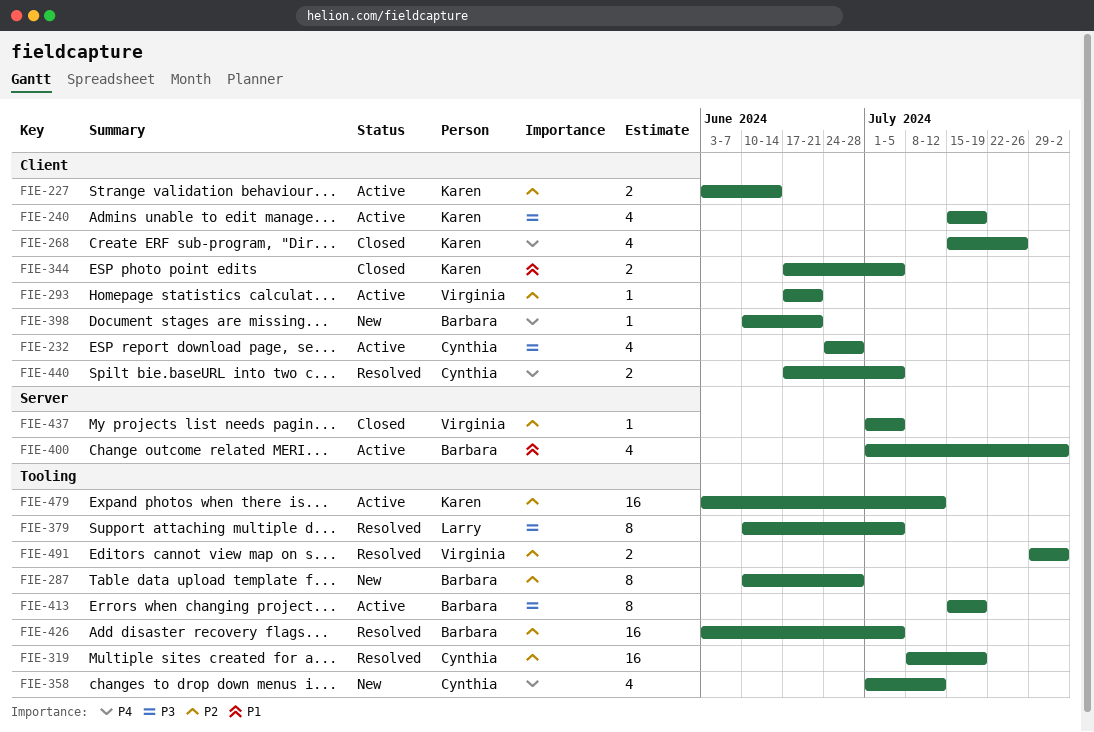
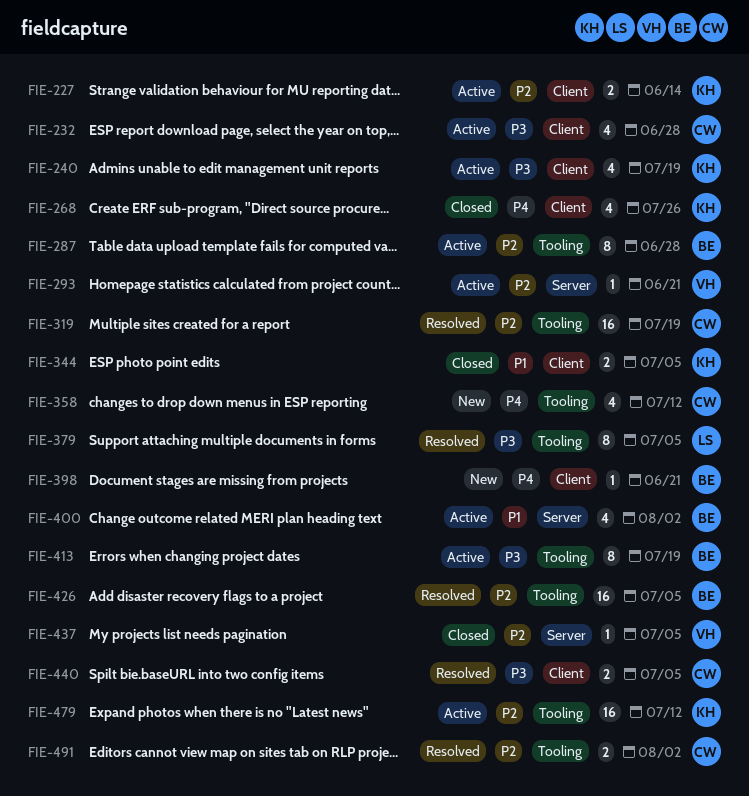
FIE-287, status: New -> Active
FIE-293, label: Client -> Server
FIE-440, priority: P4 -> P3
FIE-491, owner: Virginia -> Cynthia

